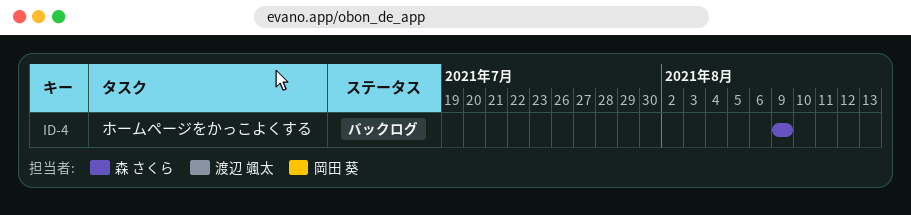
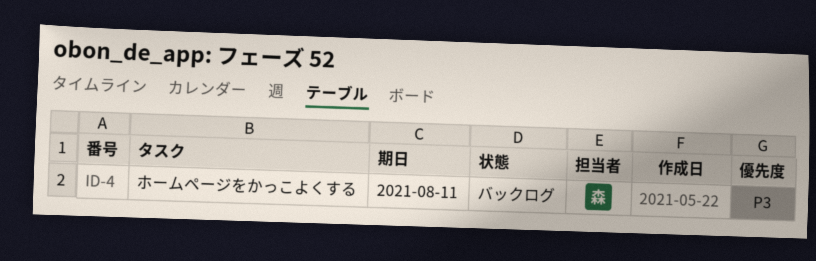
ID-4, due: Aug 9 -> Aug 11

